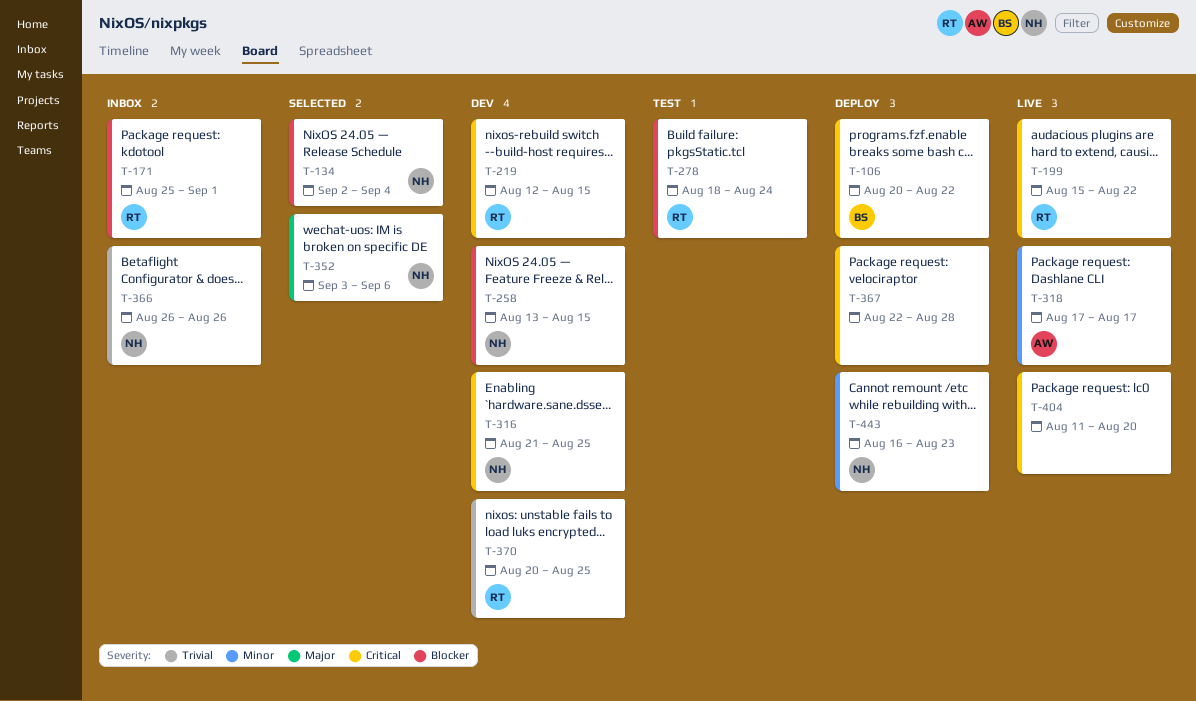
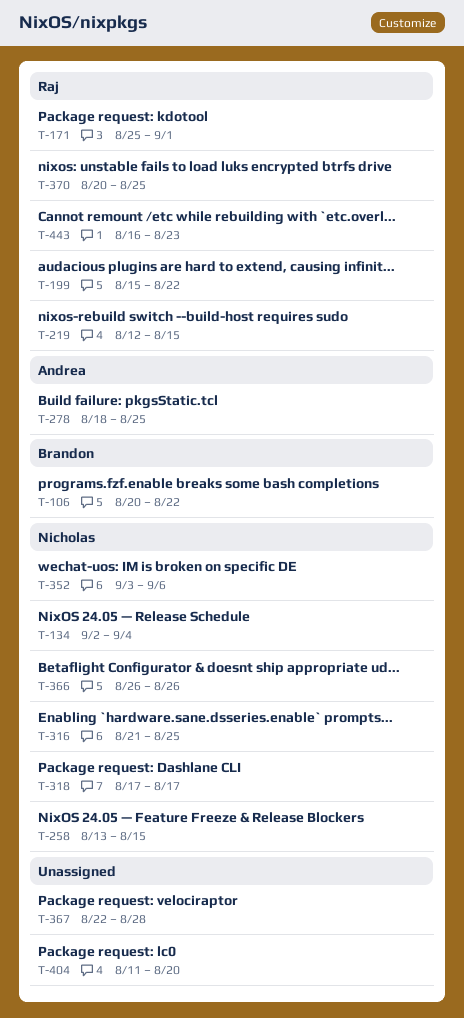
T-278, owner: Raj -> Andrea
T-278, due: Aug 24 -> Aug 25
T-318, owner: Andrea -> Nicholas
T-443, owner: Nicholas -> Raj

